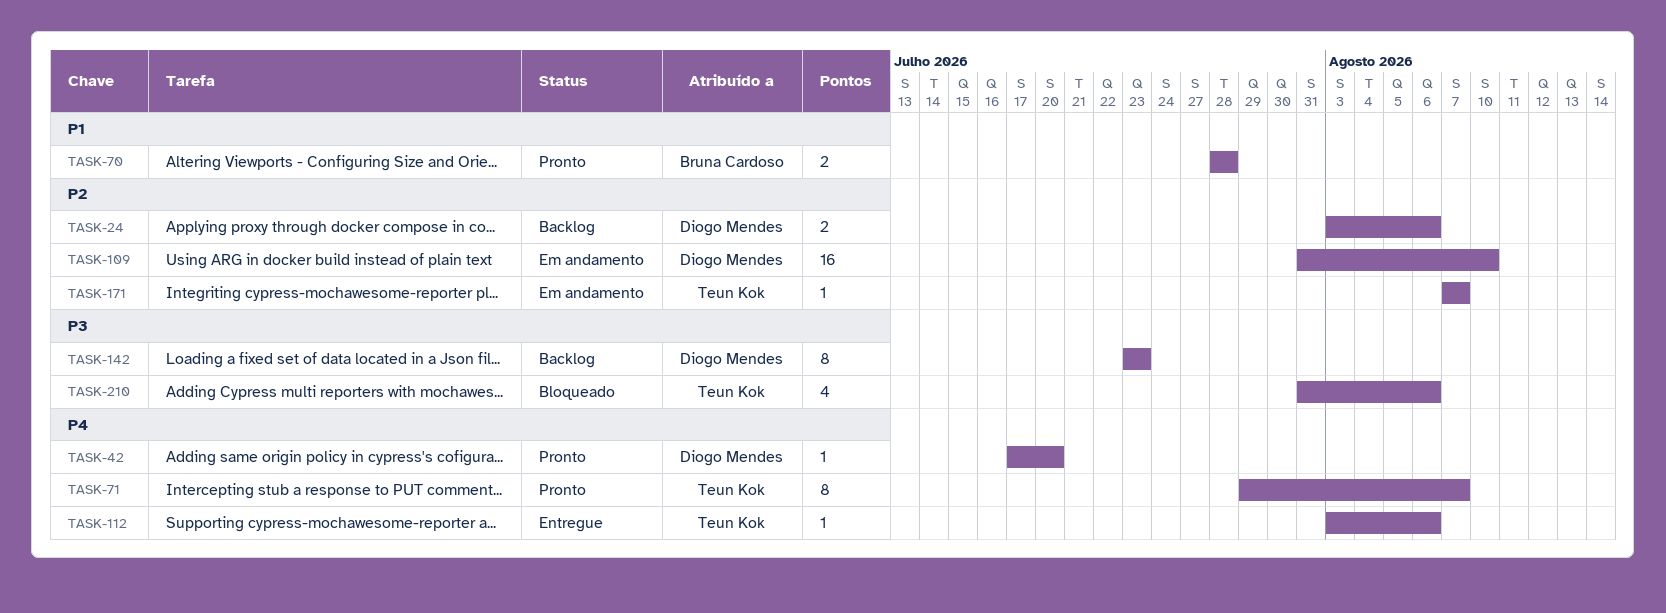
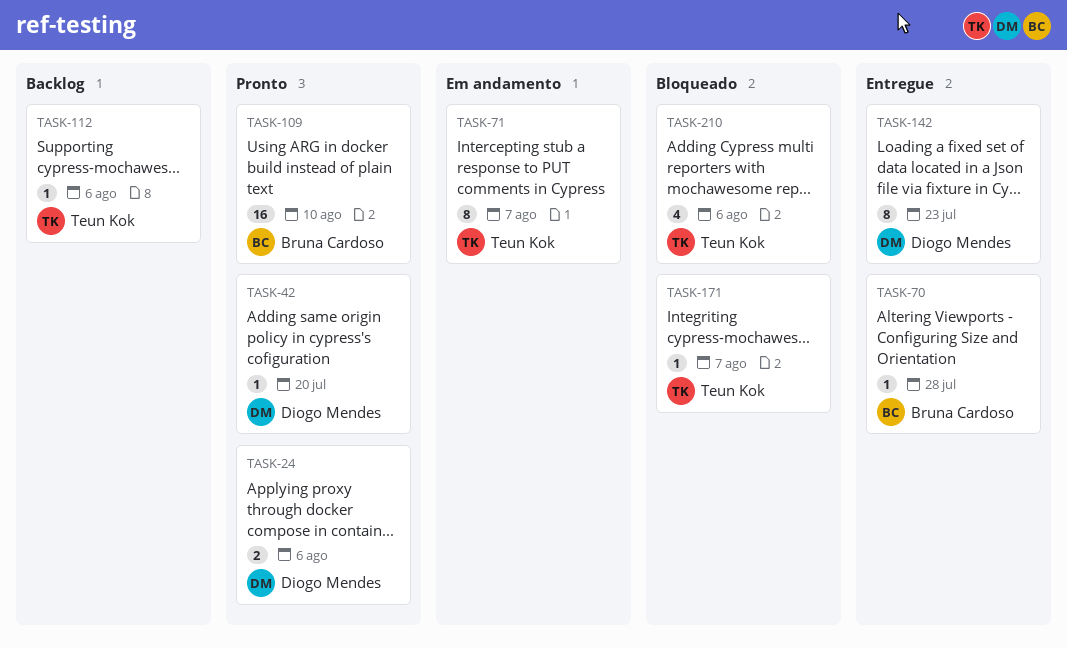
TASK-24, status: Backlog -> Pronto
TASK-70, status: Pronto -> Entregue
TASK-70, estimate: 2 -> 1
TASK-71, status: Pronto -> Em andamento
TASK-109, status: Em andamento -> Pronto
TASK-109, owner: Diogo Mendes -> Bruna Cardoso
TASK-112, status: Entregue -> Backlog
TASK-142, status: Backlog -> Entregue
TASK-171, status: Em andamento -> Bloqueado

